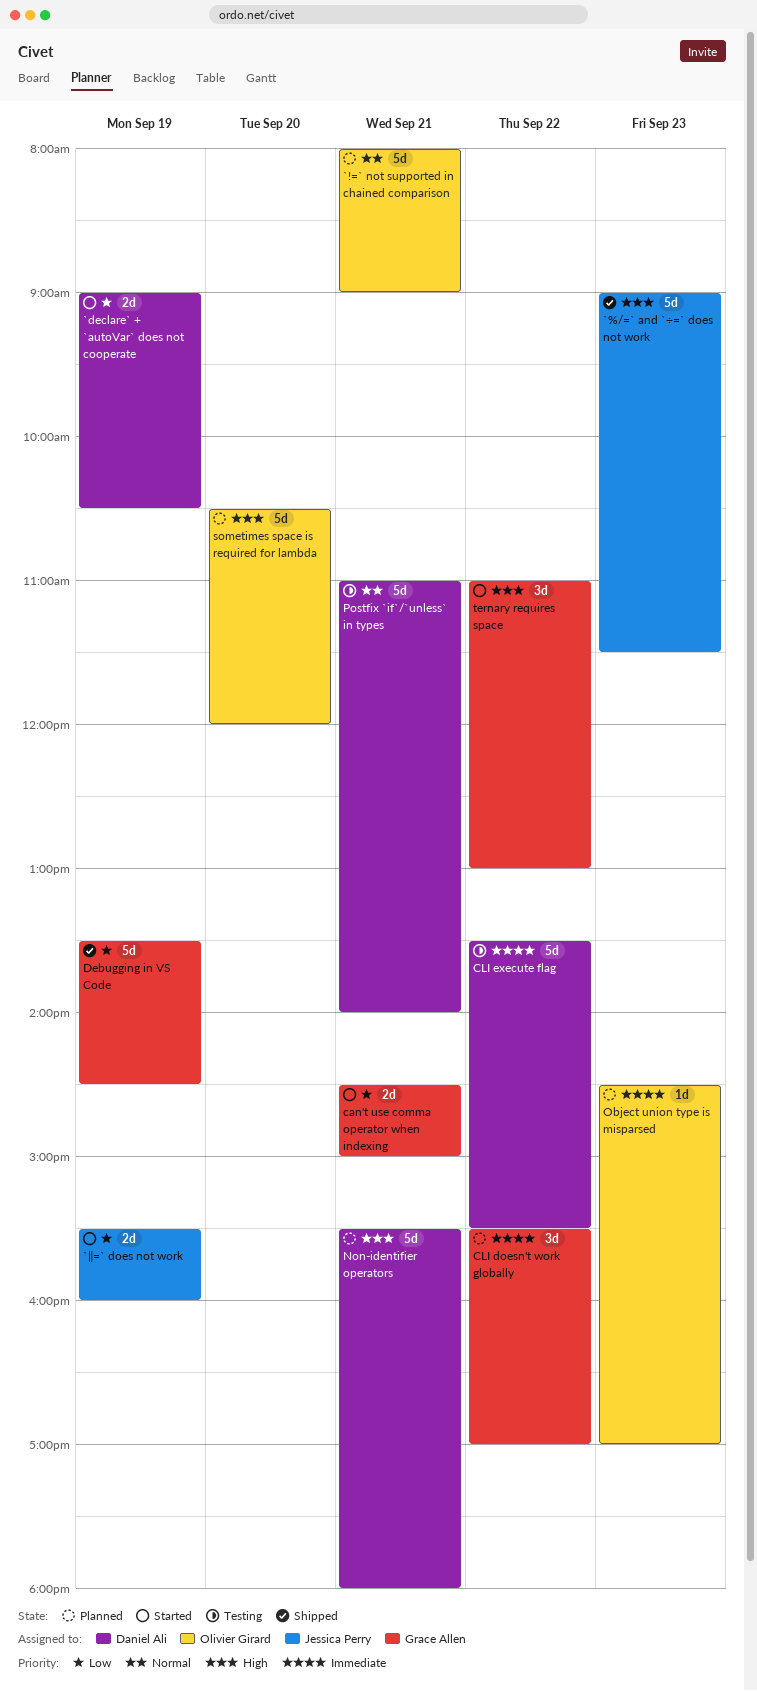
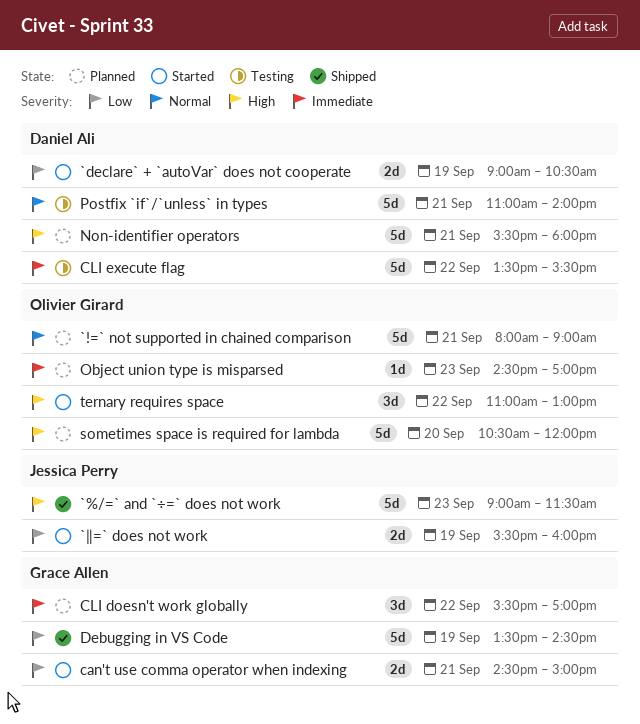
ternary requires space, owner: Grace Allen -> Olivier Girard

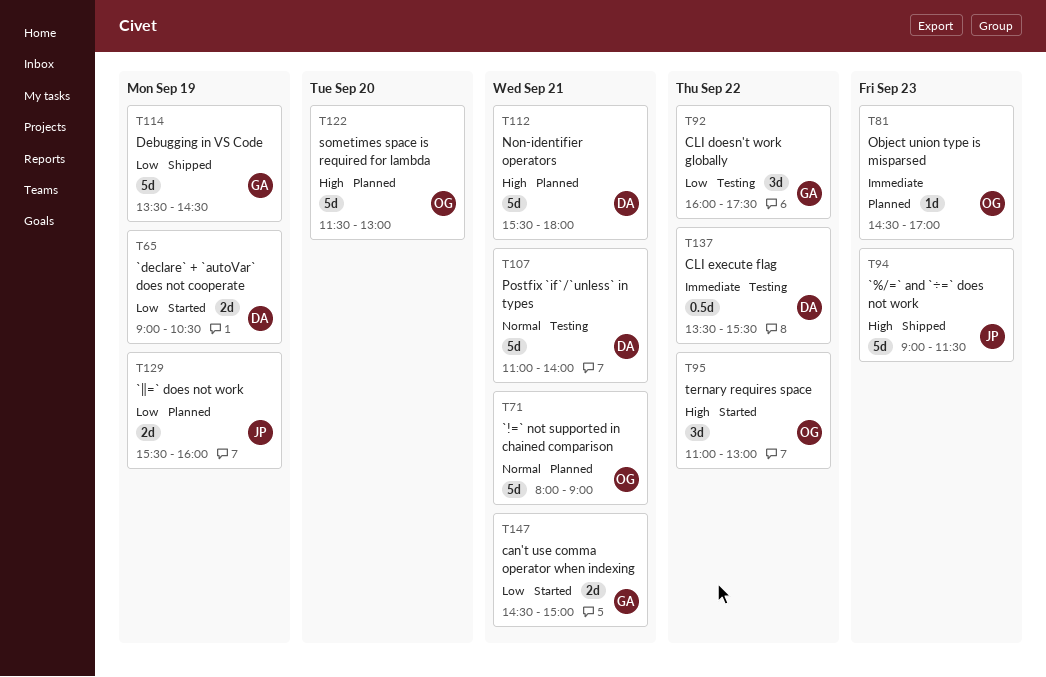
`‖=` does not work, status: Started -> Planned
CLI doesn't work globally, status: Planned -> Testing
CLI doesn't work globally, priority: Immediate -> Low
CLI doesn't work globally, begins: 15:30 -> 16:00
CLI doesn't work globally, ends: 17:00 -> 17:30
CLI execute flag, estimate: 5d -> 0.5d
sometimes space is required for lambda, begins: 10:30 -> 11:30
sometimes space is required for lambda, ends: 12:00 -> 13:00

